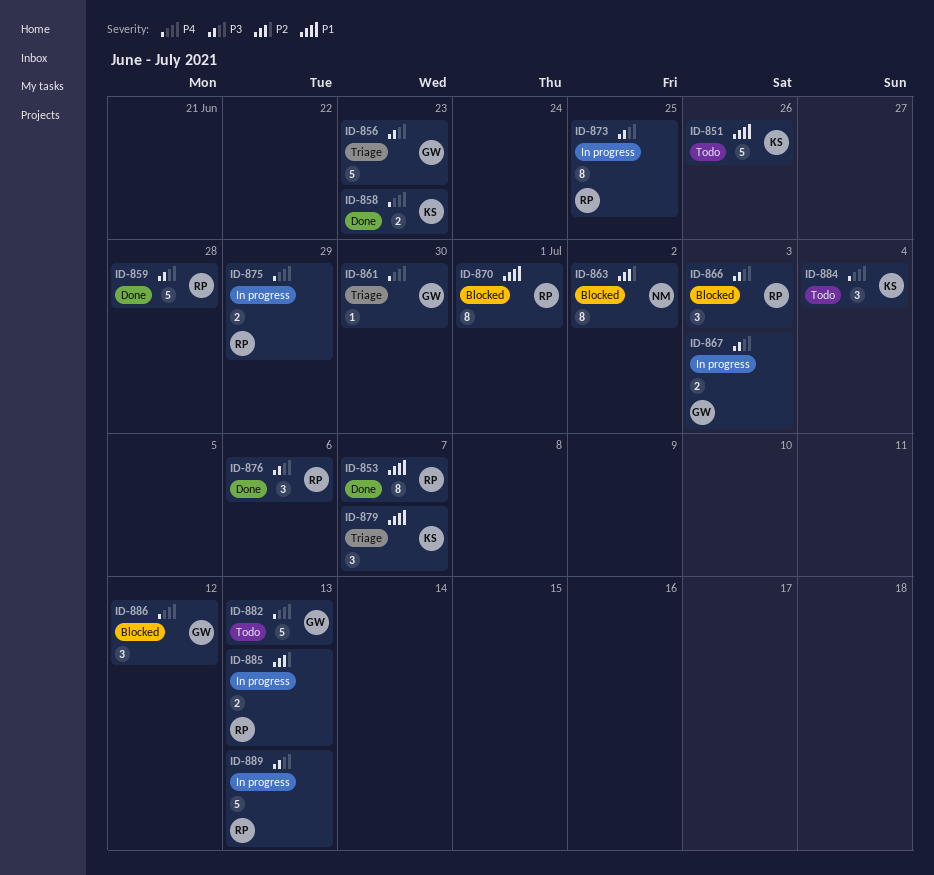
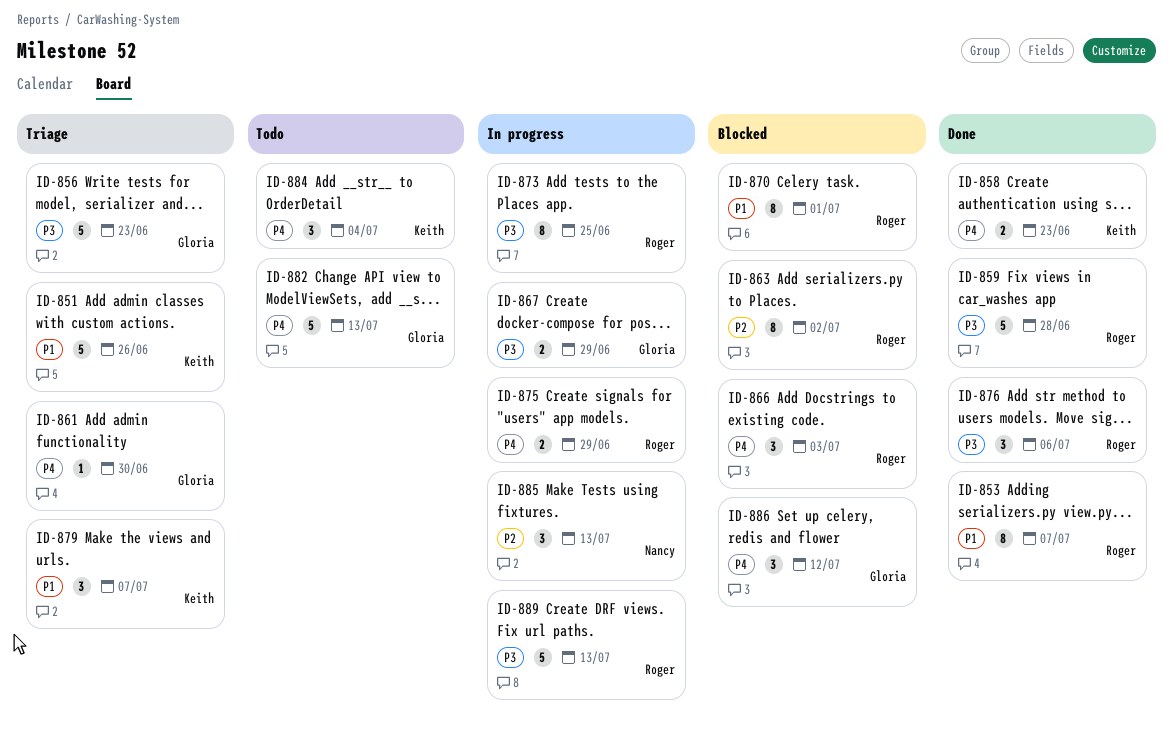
ID-851, status: Todo -> Triage
ID-863, owner: Nancy -> Roger
ID-866, priority: P3 -> P4
ID-867, due: Jul 3 -> Jun 29
ID-885, owner: Roger -> Nancy
ID-885, estimate: 2 -> 3

